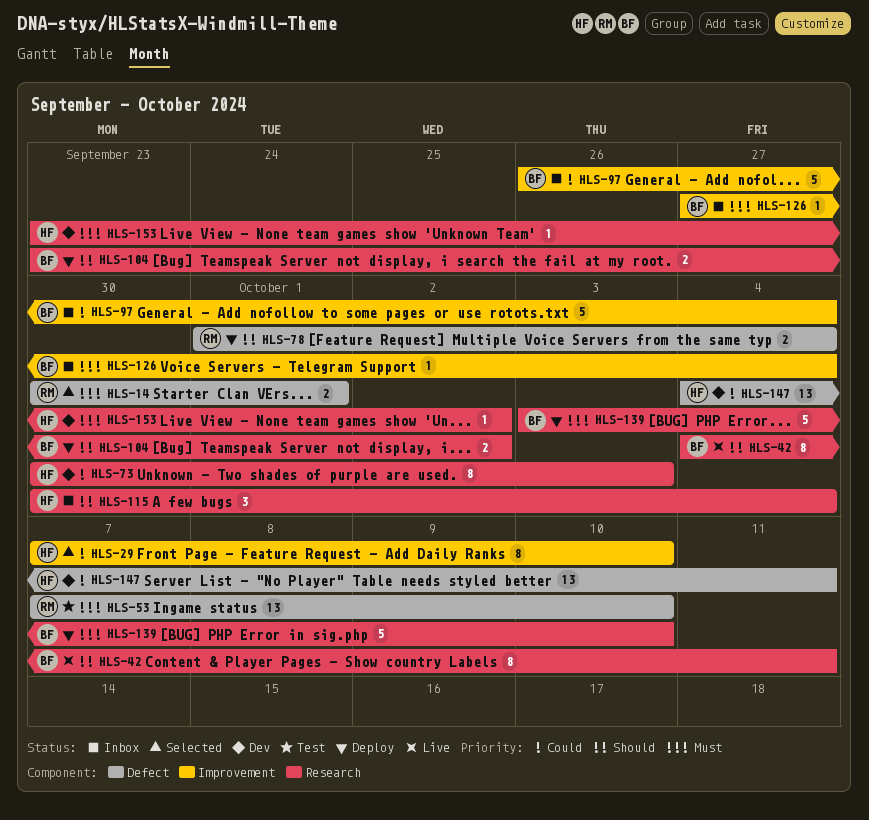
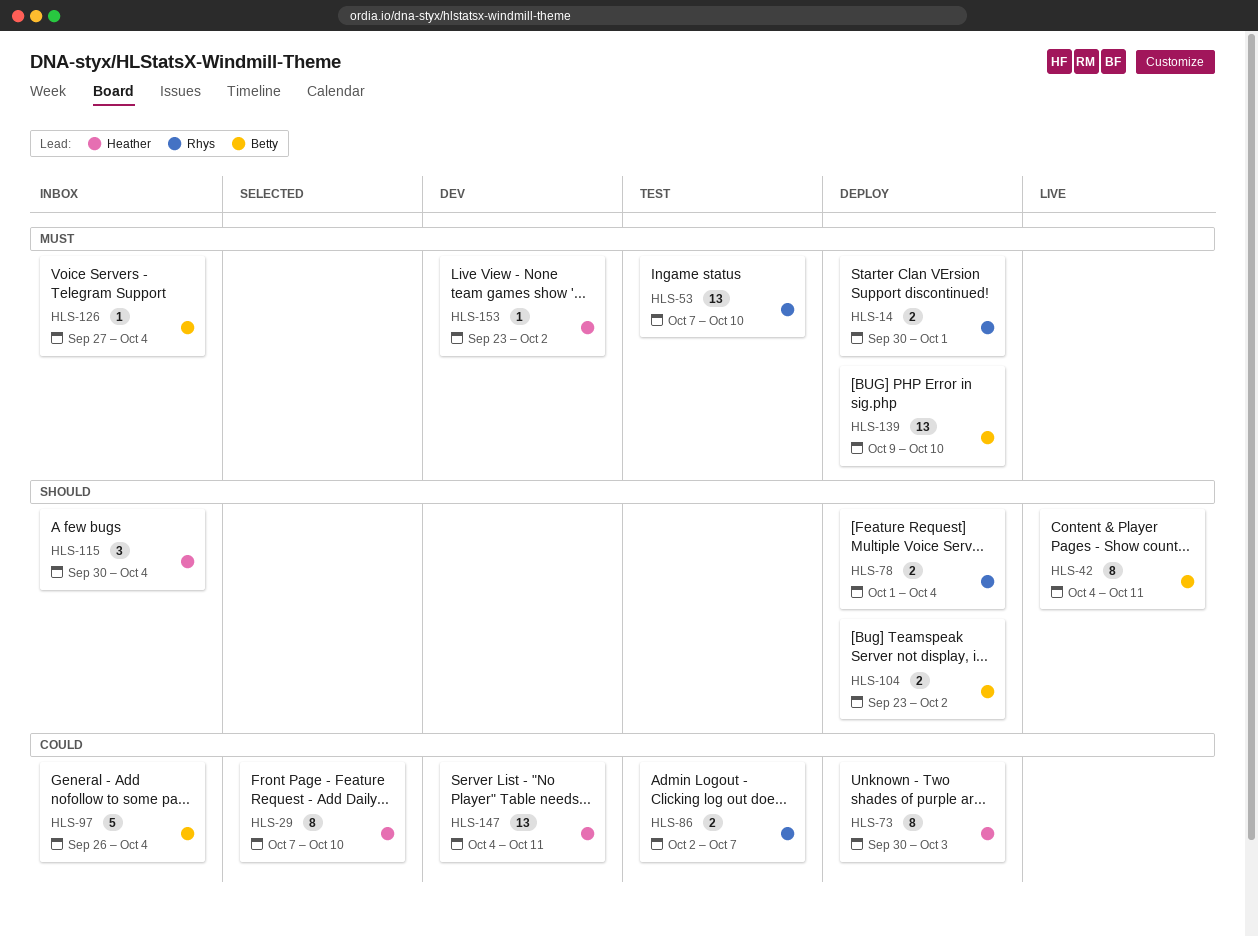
HLS-14, status: Selected -> Deploy
HLS-73, status: Dev -> Deploy
HLS-86: none -> present
HLS-139, estimate: 5 -> 13
HLS-139, start: Oct 3 -> Oct 9

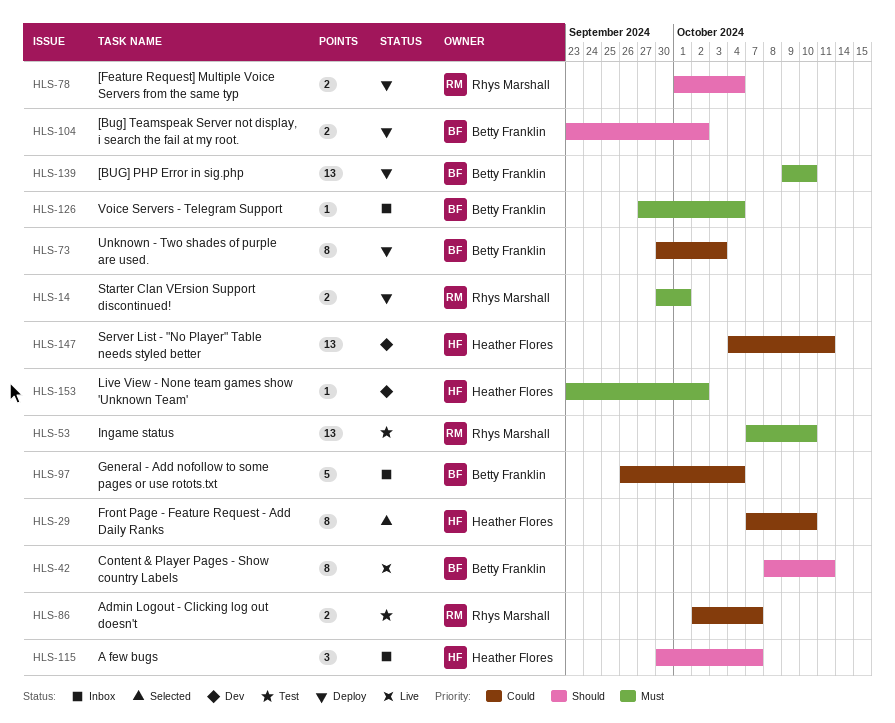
HLS-42, start: Oct 4 -> Oct 8
HLS-73, owner: Heather Flores -> Betty Franklin
HLS-115, due: Oct 4 -> Oct 7

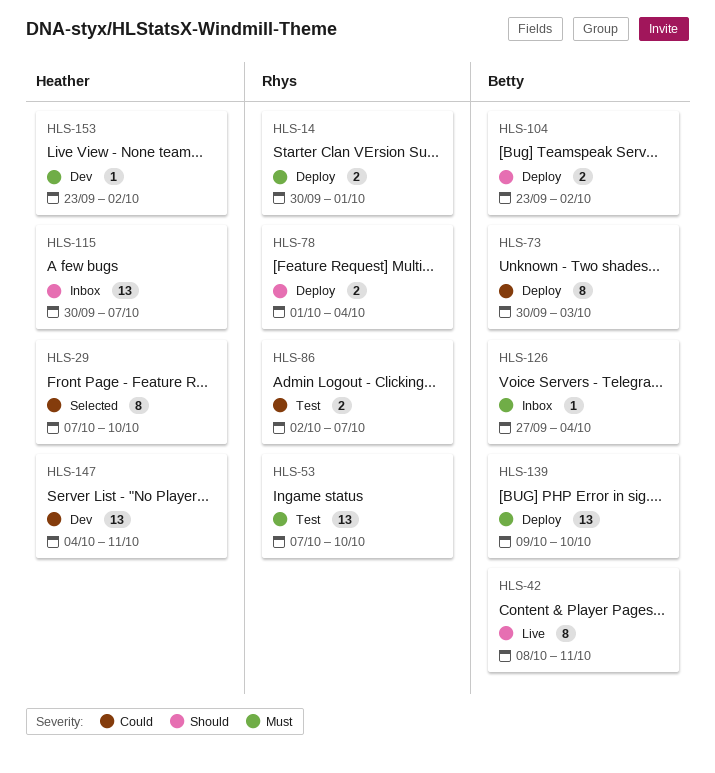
HLS-97: present -> none
HLS-115, estimate: 3 -> 13

